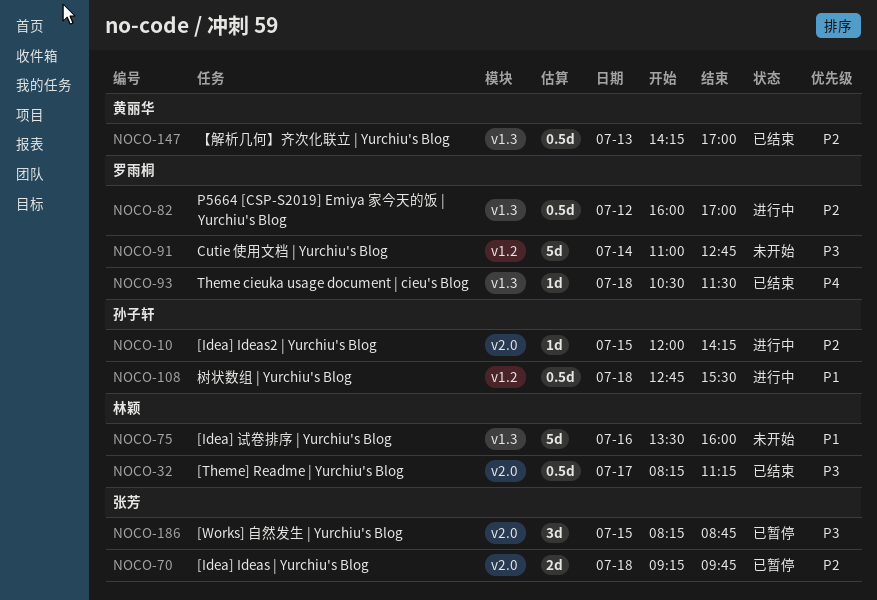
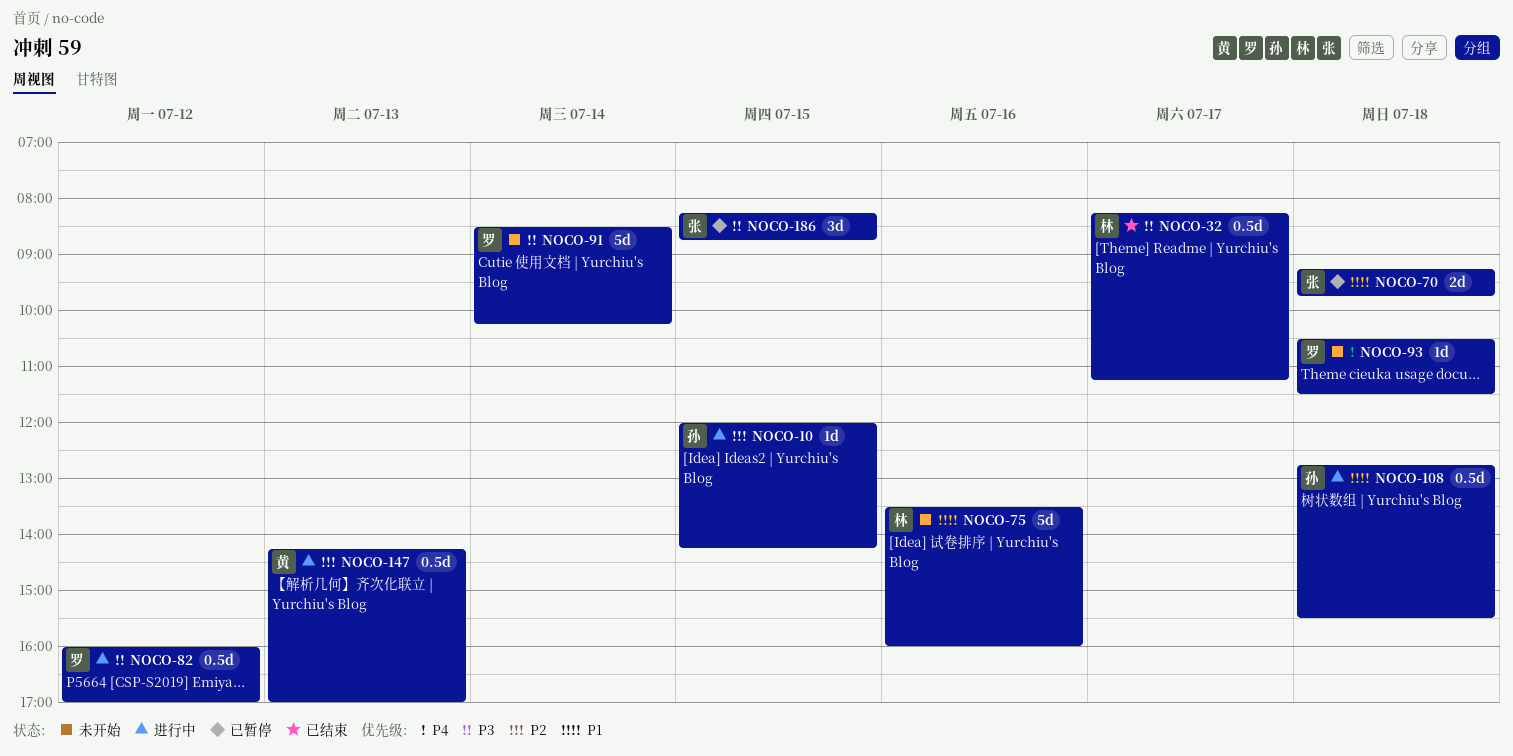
NOCO-70, priority: P2 -> P1
NOCO-82, priority: P2 -> P3
NOCO-91, begins: 11:00 -> 08:30
NOCO-91, ends: 12:45 -> 10:15
NOCO-93, status: 已结束 -> 未开始
NOCO-147, status: 已结束 -> 进行中

